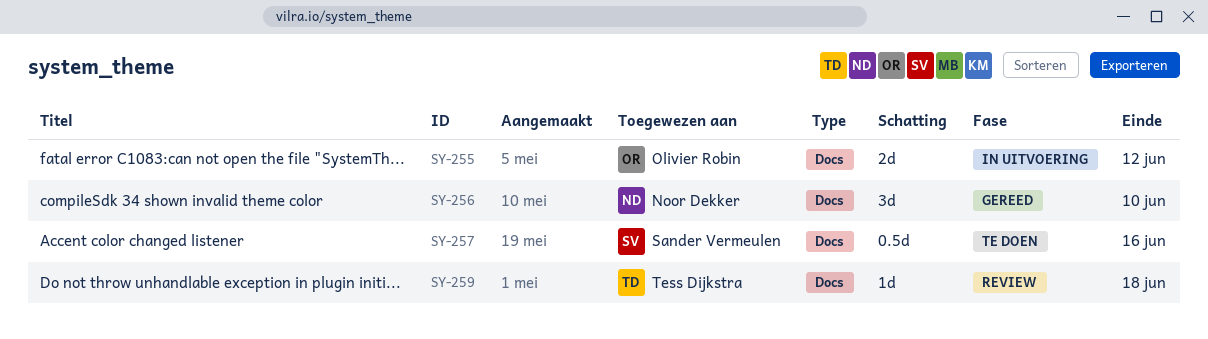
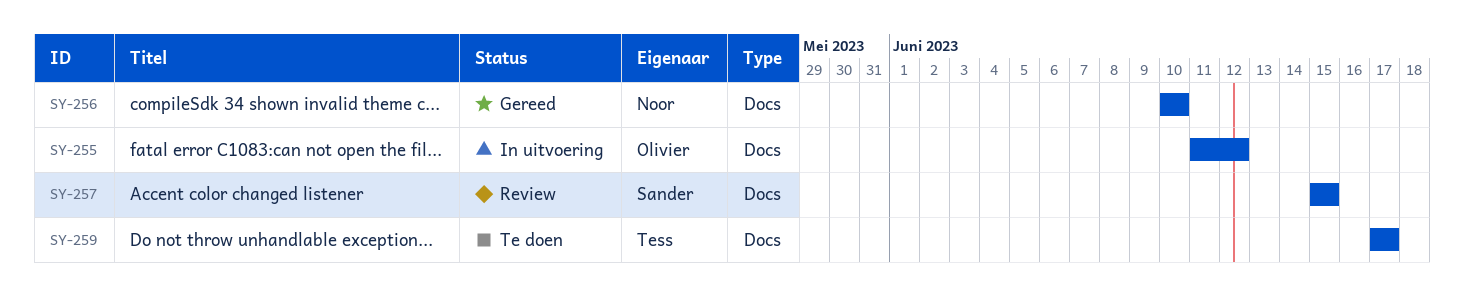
SY-257, status: Te doen -> Review
SY-257, due: Jun 16 -> Jun 15
SY-259, status: Review -> Te doen
SY-259, due: Jun 18 -> Jun 17

